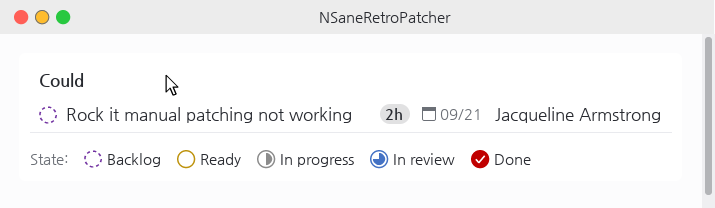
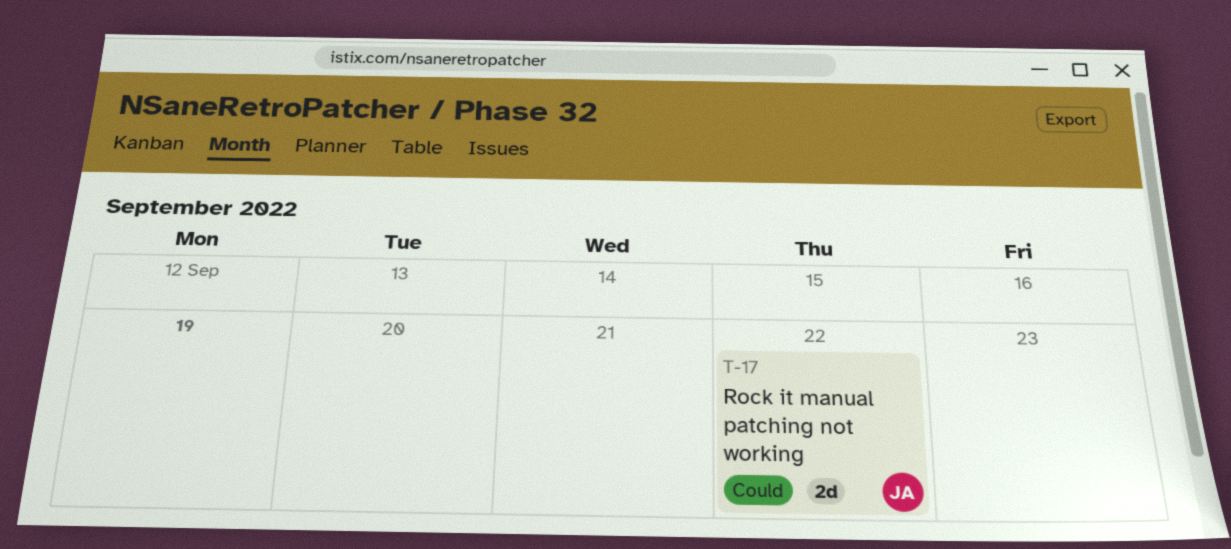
Rock it manual patching not working, estimate: 2h -> 2d
Rock it manual patching not working, due: Sep 21 -> Sep 22

